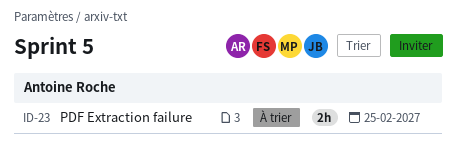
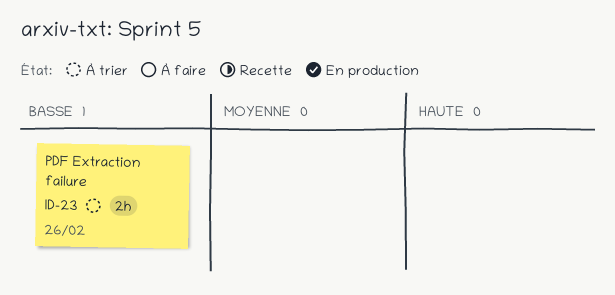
ID-23, due: Feb 25 -> Feb 26

